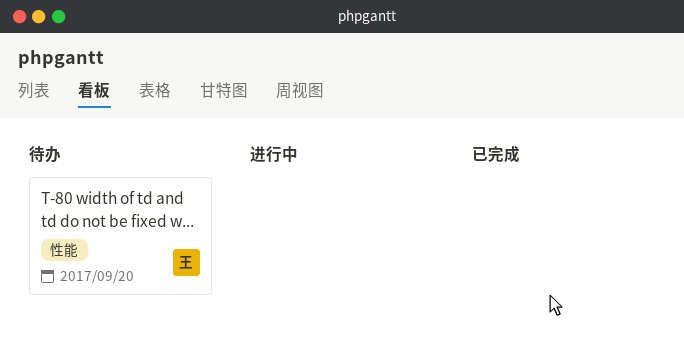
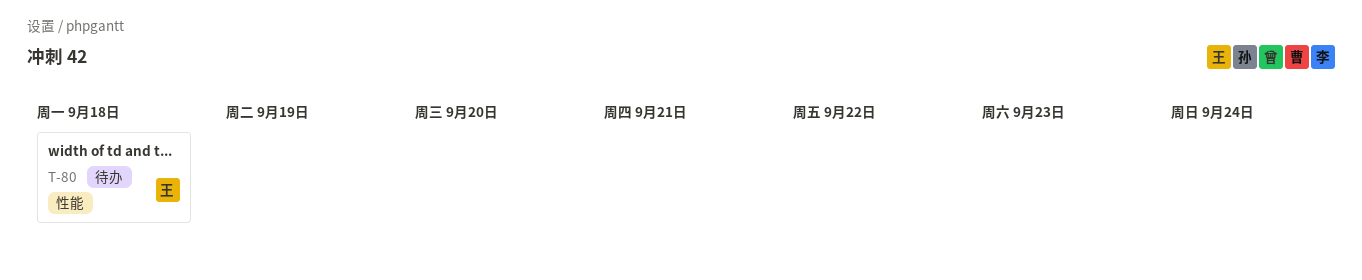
T-80, due: Sep 20 -> Sep 18

